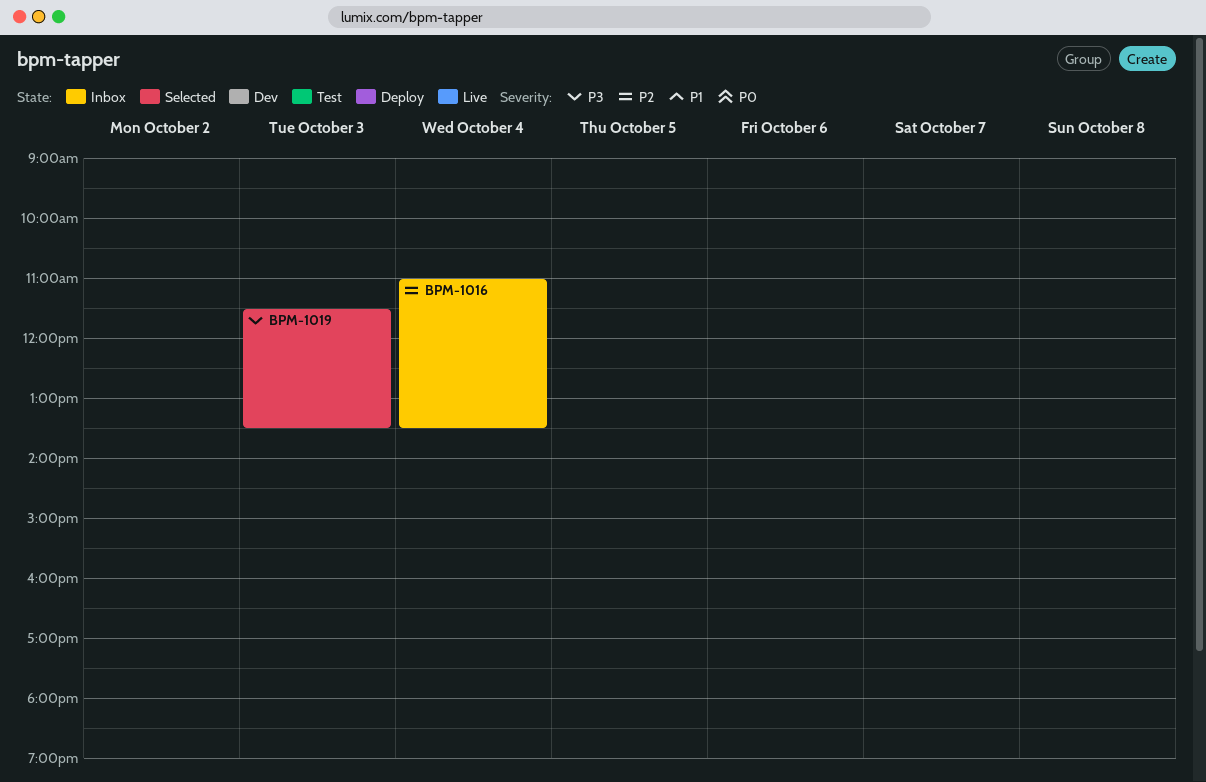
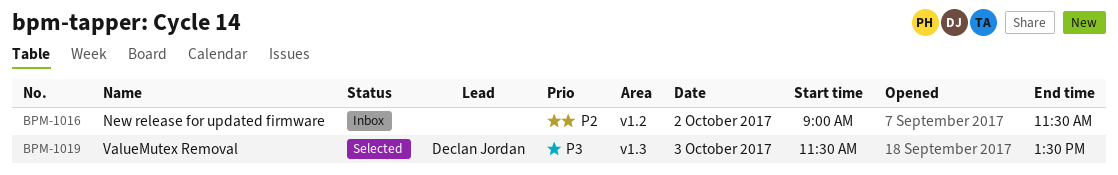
BPM-1016, day: Oct 4 -> Oct 2
BPM-1016, begins: 11:00 -> 09:00
BPM-1016, ends: 13:30 -> 11:30

